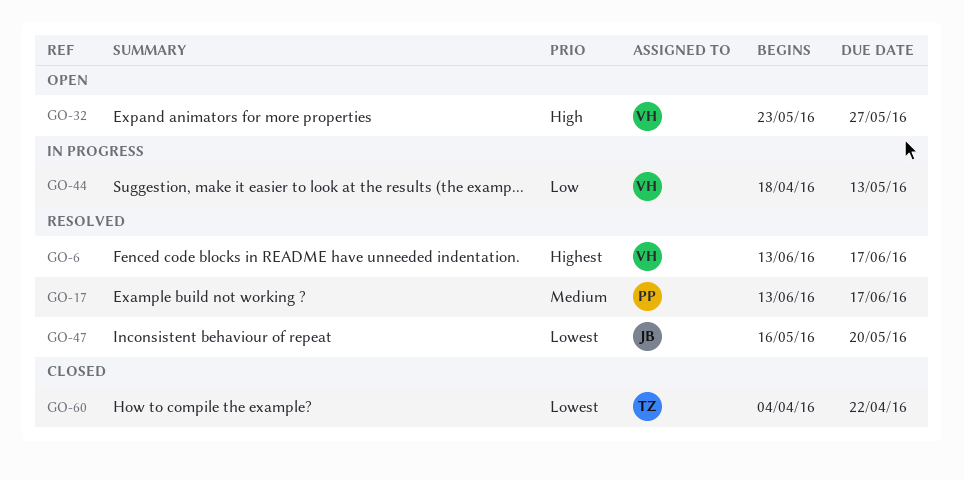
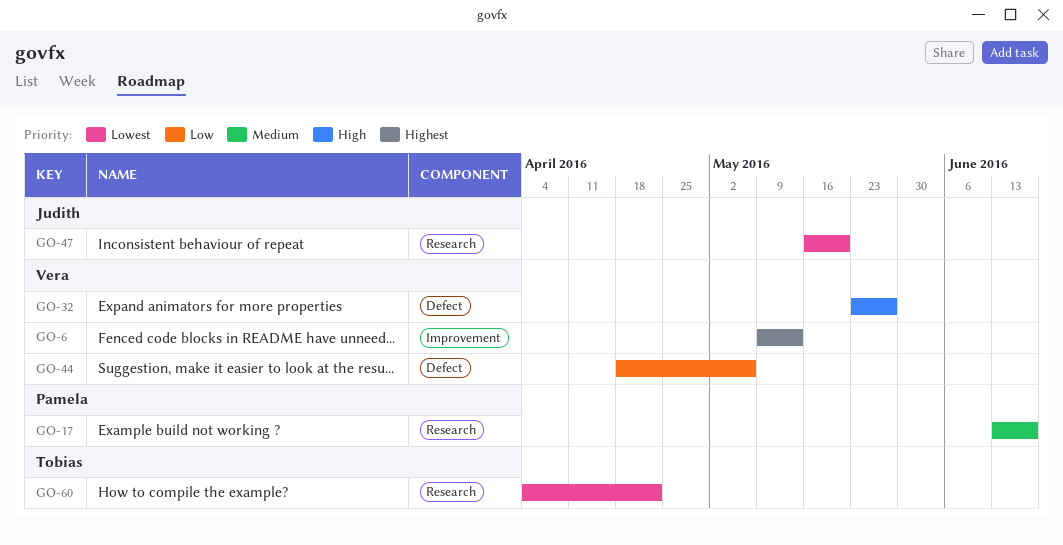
GO-6, start: Jun 13 -> May 9
GO-6, due: Jun 17 -> May 13
GO-44, due: May 13 -> May 6

